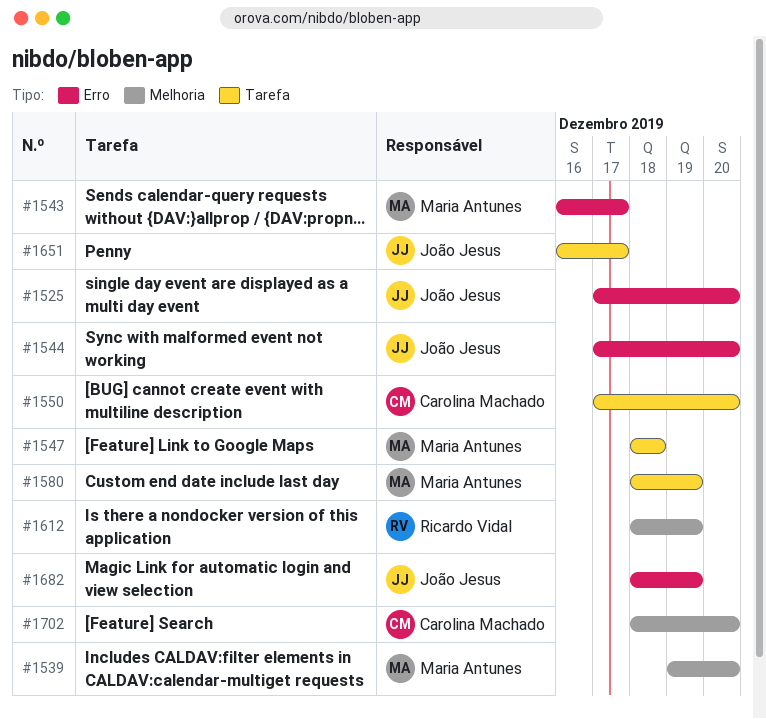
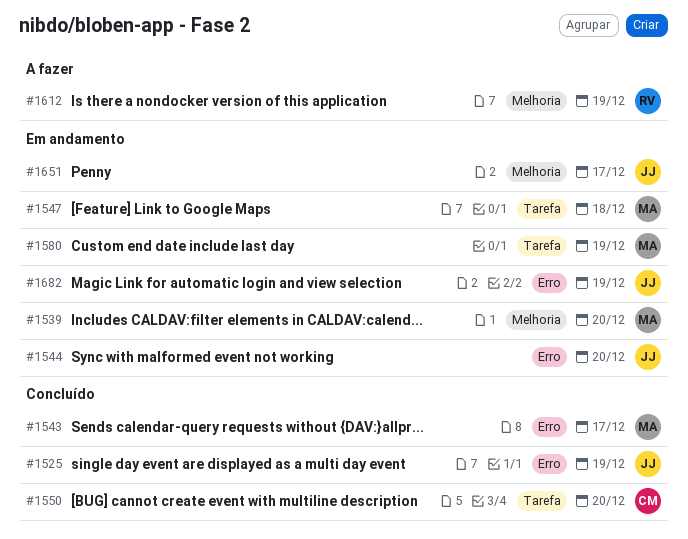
#1525, due: Dec 20 -> Dec 19
#1651, label: Tarefa -> Melhoria
#1702: present -> none

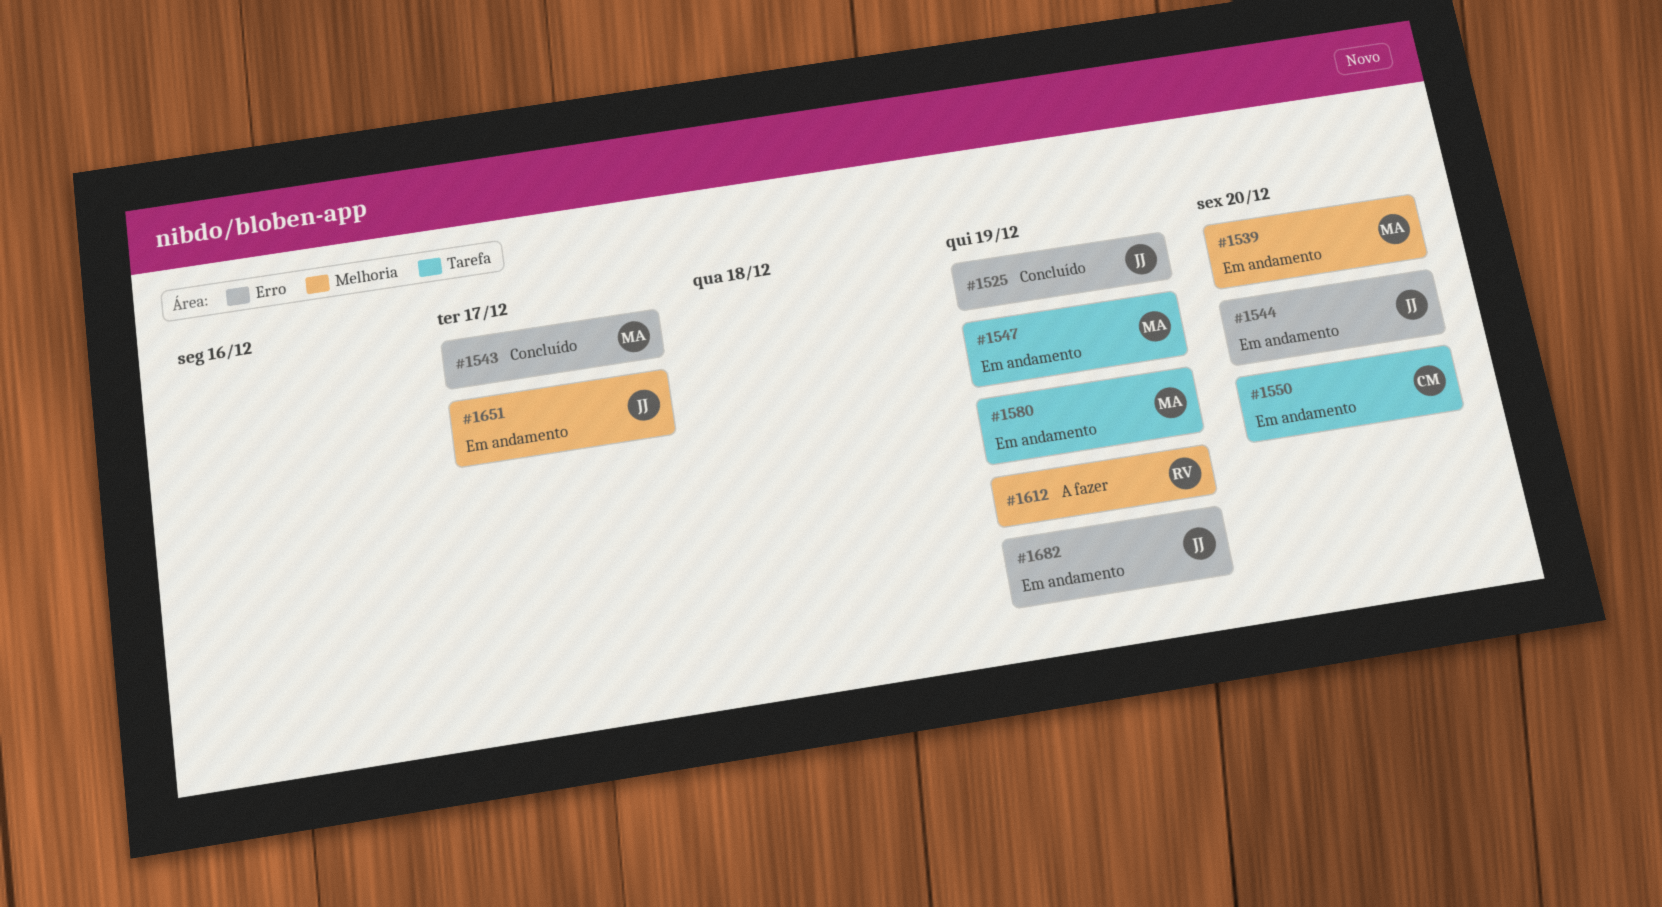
#1547, due: Dec 18 -> Dec 19
#1550, status: Concluído -> Em andamento

